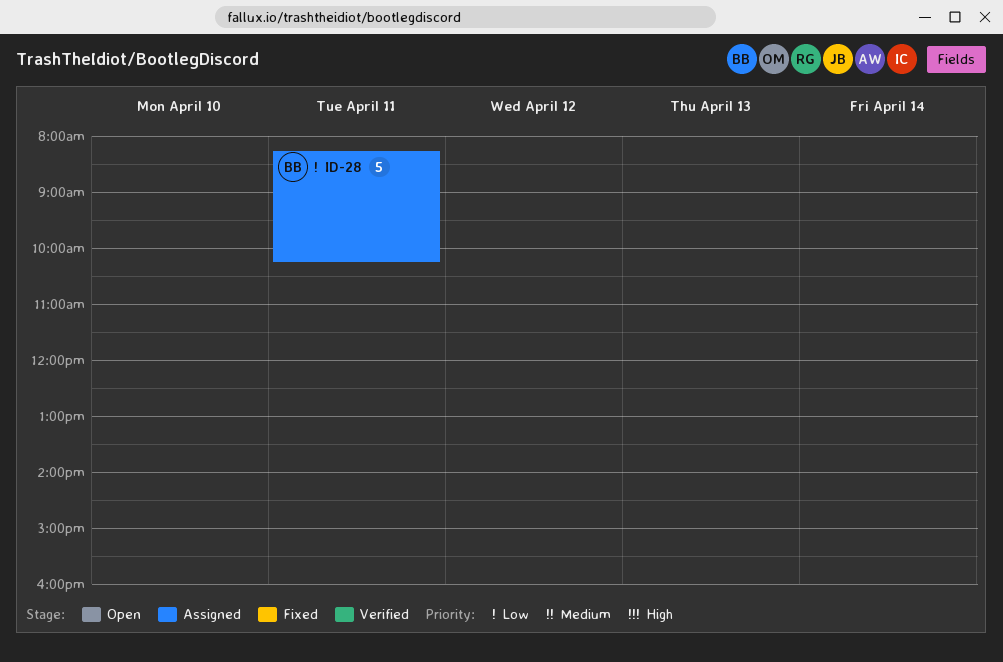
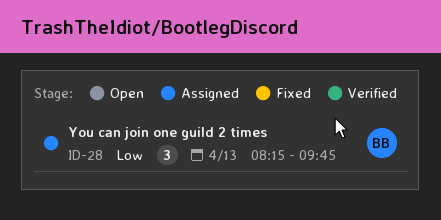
ID-28, estimate: 5 -> 3
ID-28, day: Apr 11 -> Apr 13
ID-28, ends: 10:15 -> 09:45

